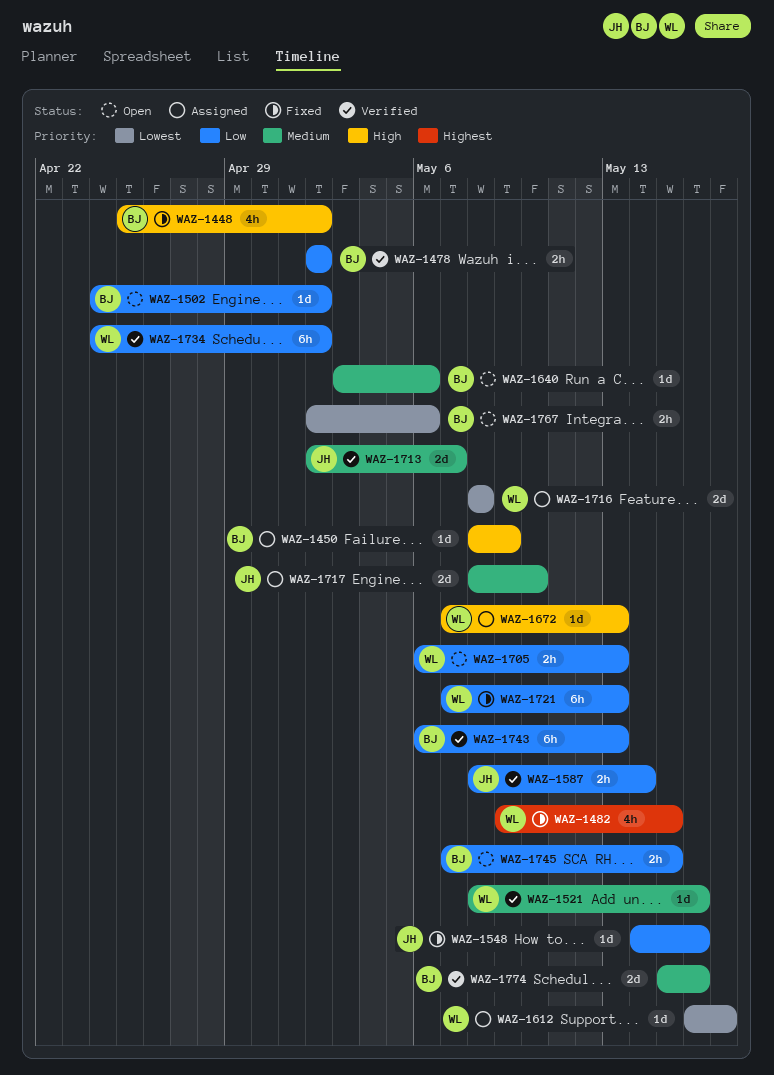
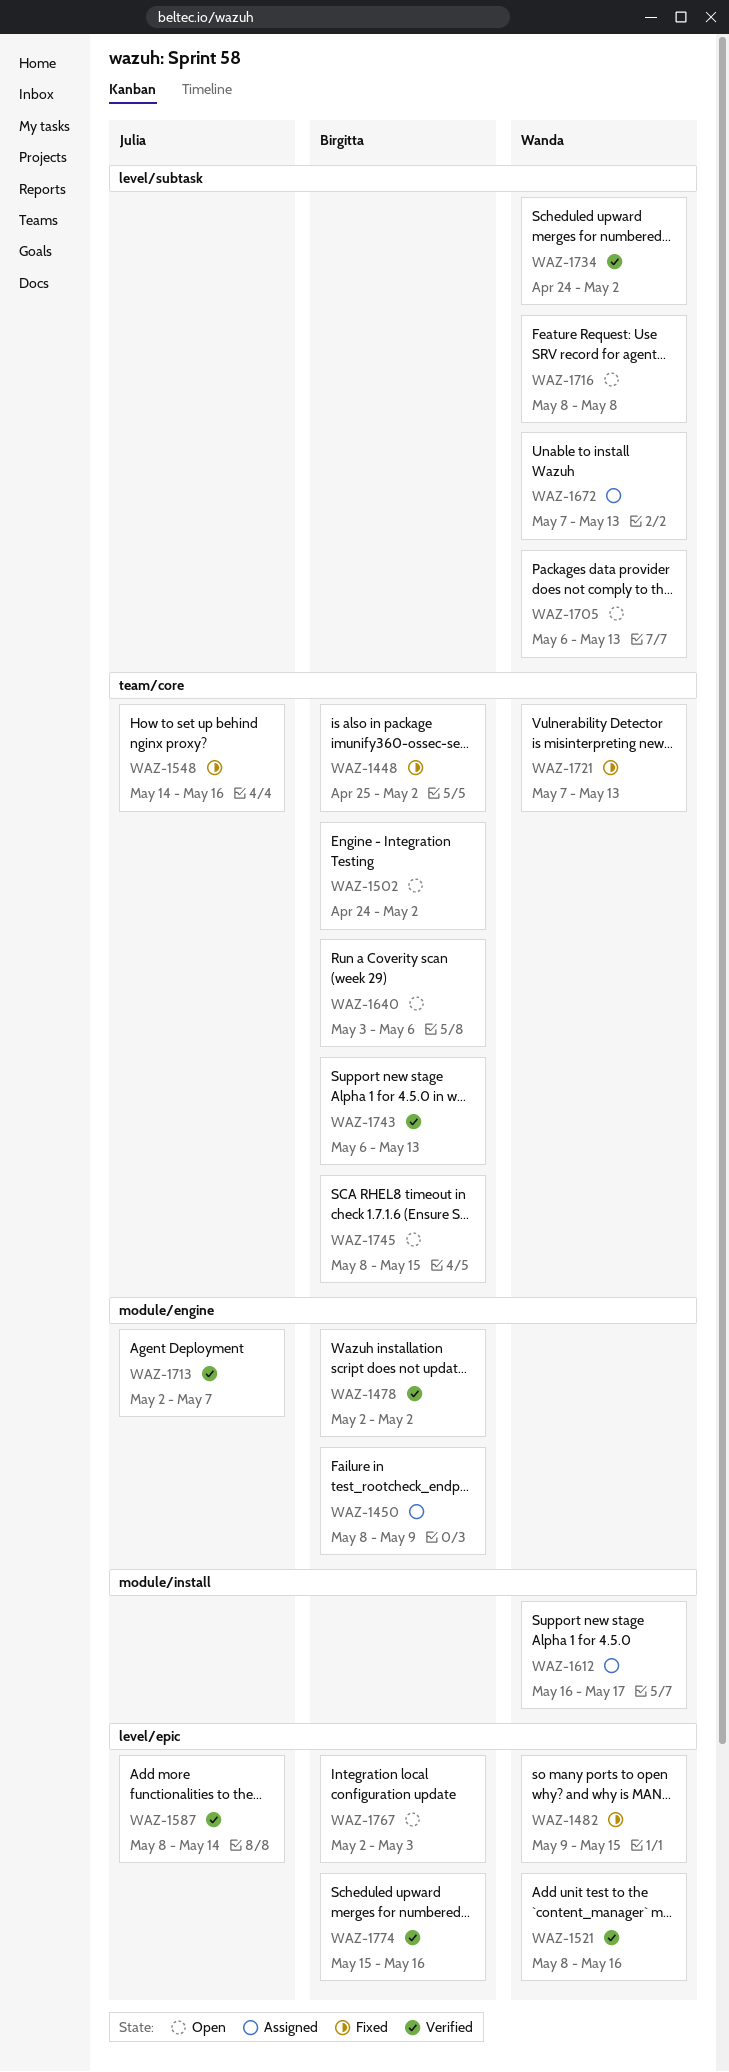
WAZ-1716, status: Assigned -> Open
WAZ-1717: present -> none
WAZ-1745, start: May 7 -> May 8
WAZ-1767, due: May 6 -> May 3

